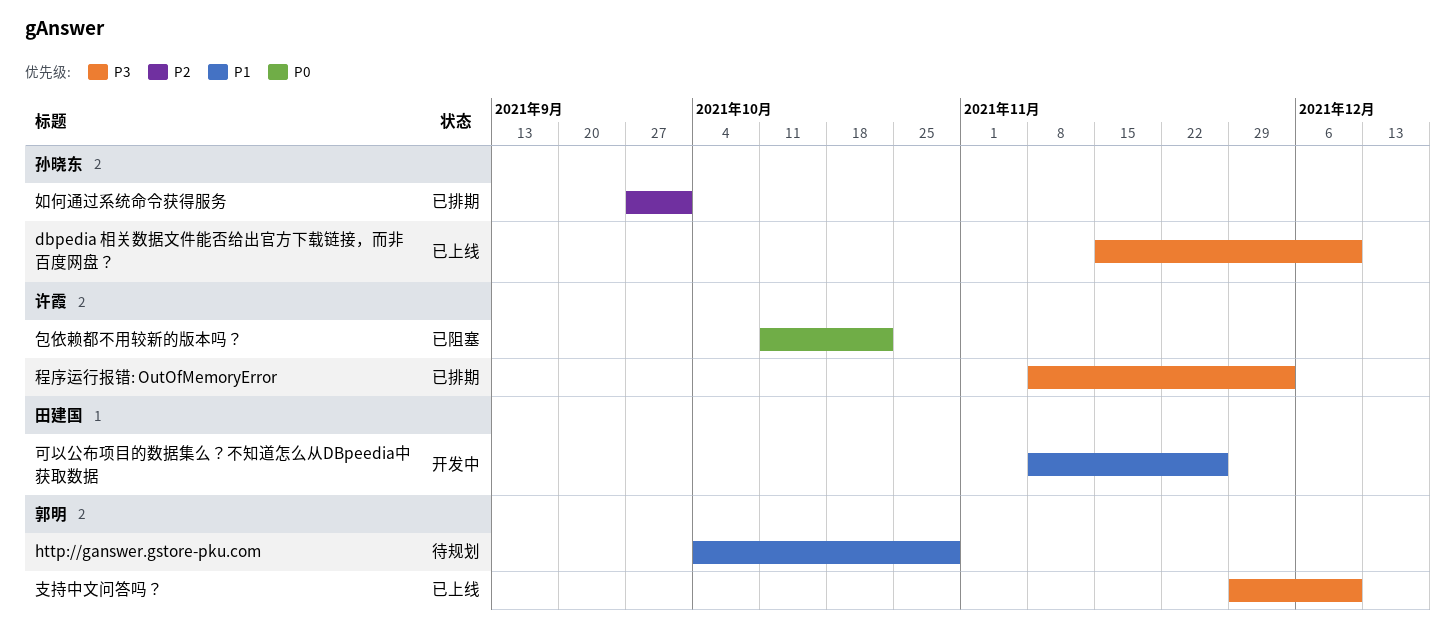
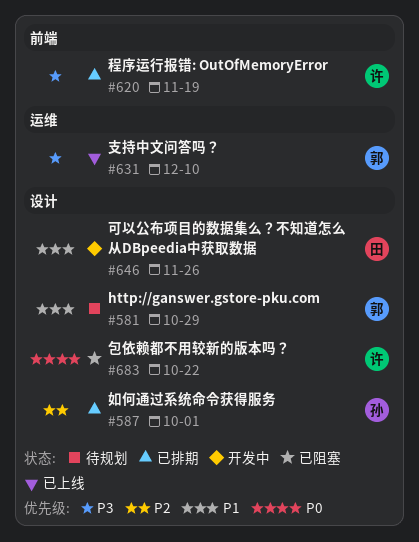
dbpedia 相关数据文件能否给出官方下载链接，而非百度网盘？: present -> none
程序运行报错: OutOfMemoryError, due: Dec 3 -> Nov 19

